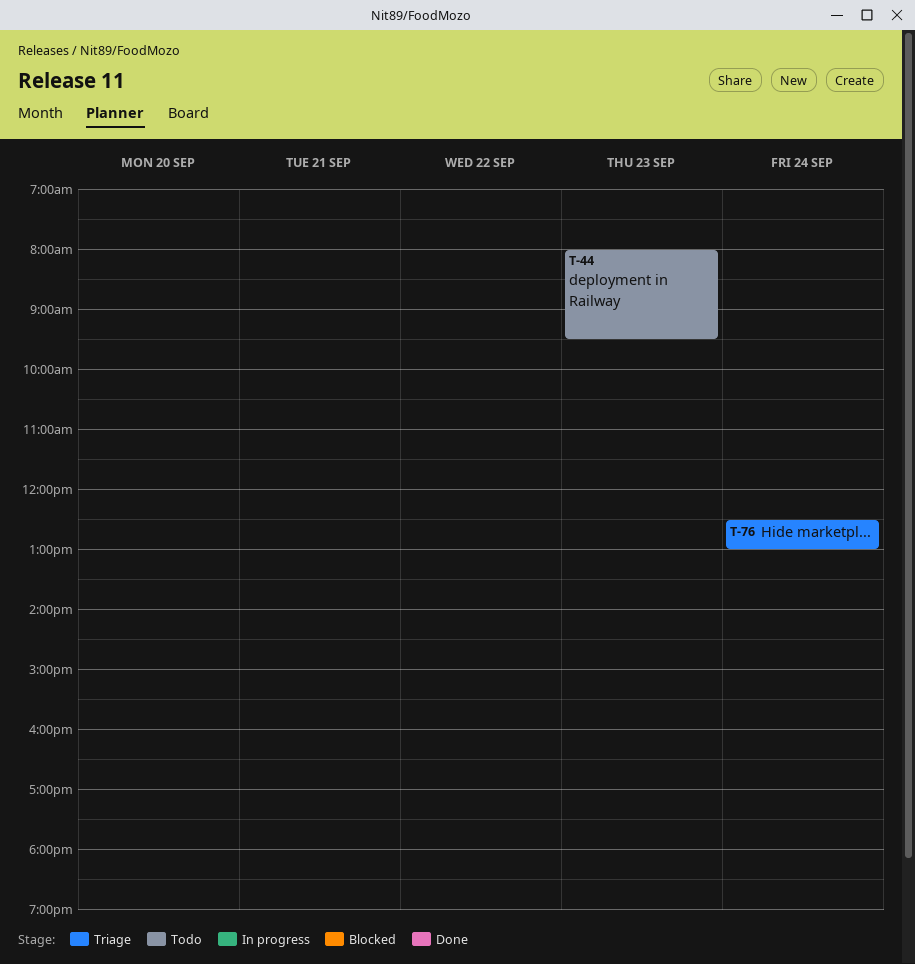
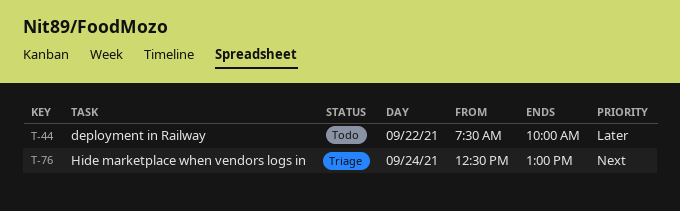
T-44, day: Sep 23 -> Sep 22
T-44, begins: 08:00 -> 07:30
T-44, ends: 09:30 -> 10:00

